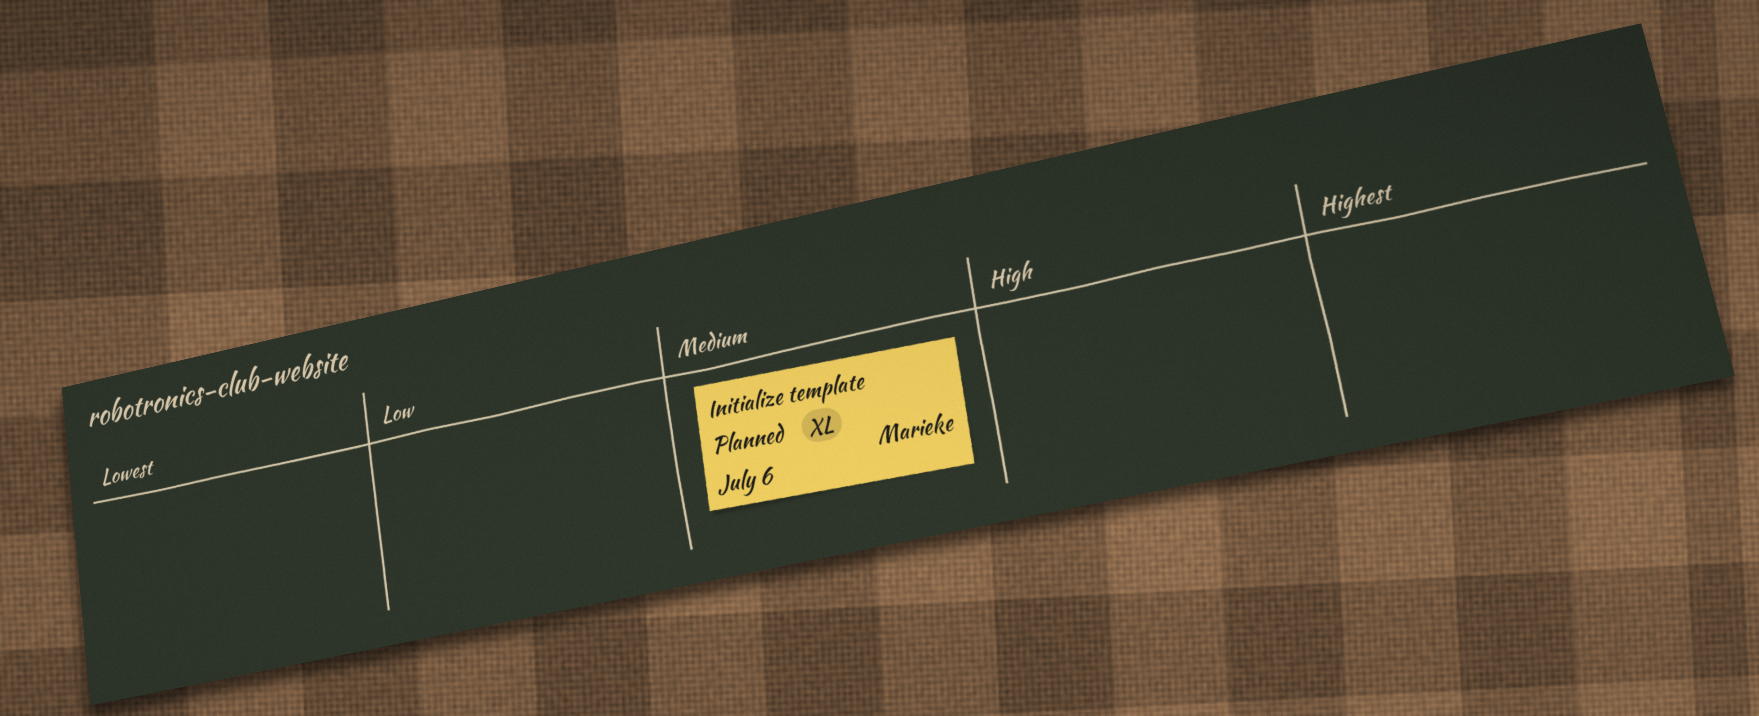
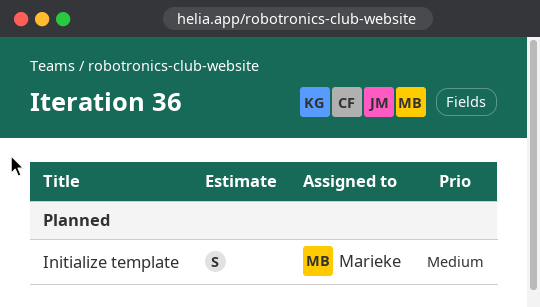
Initialize template, estimate: XL -> S

